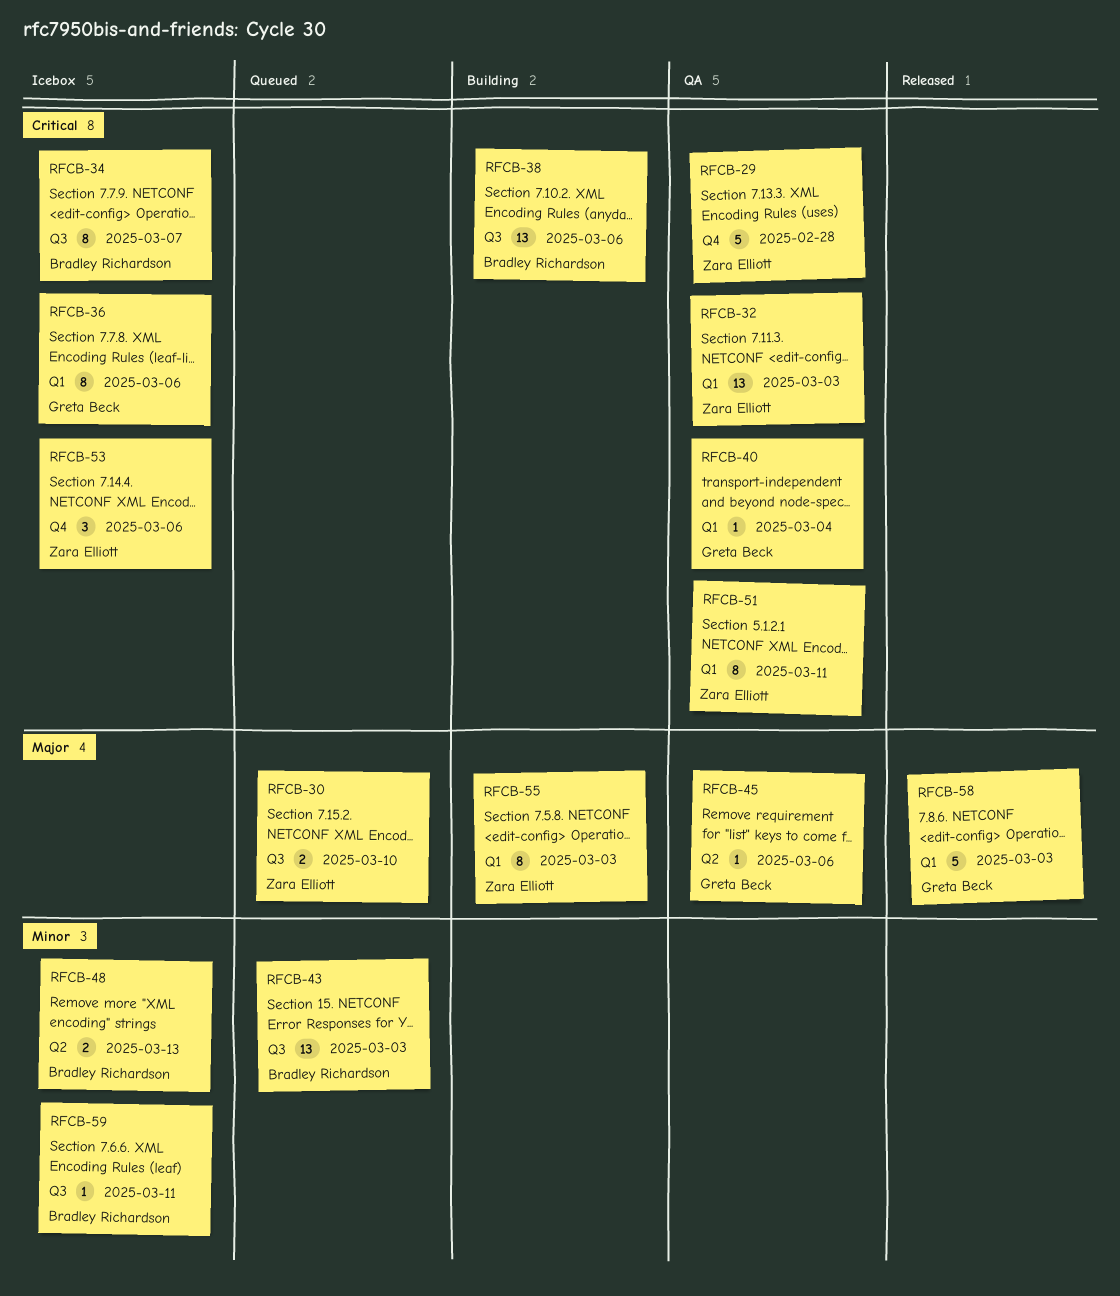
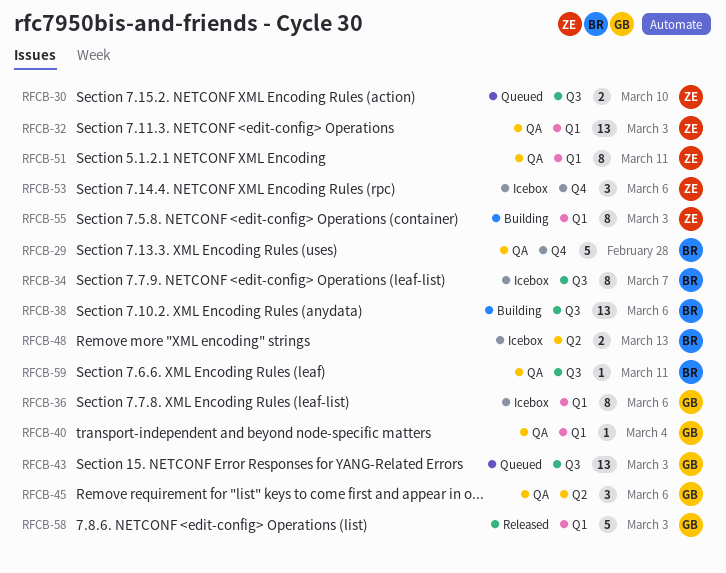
RFCB-29, owner: Zara Elliott -> Bradley Richardson
RFCB-43, owner: Bradley Richardson -> Greta Beck
RFCB-45, estimate: 1 -> 3
RFCB-59, status: Icebox -> QA

